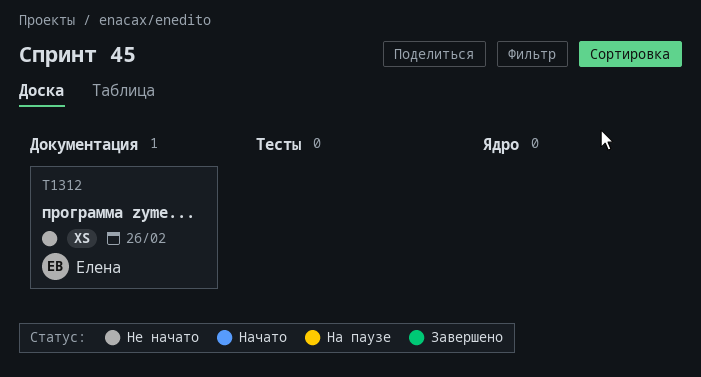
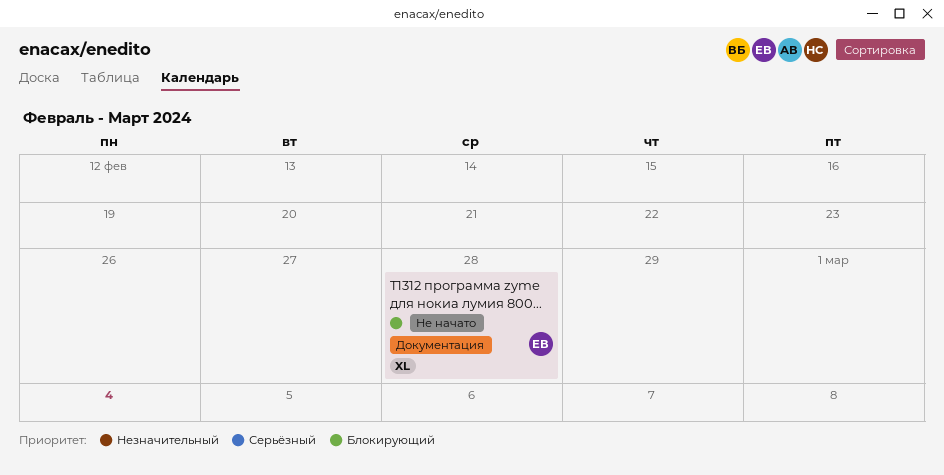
T1312, estimate: XS -> XL
T1312, due: Feb 26 -> Feb 28

